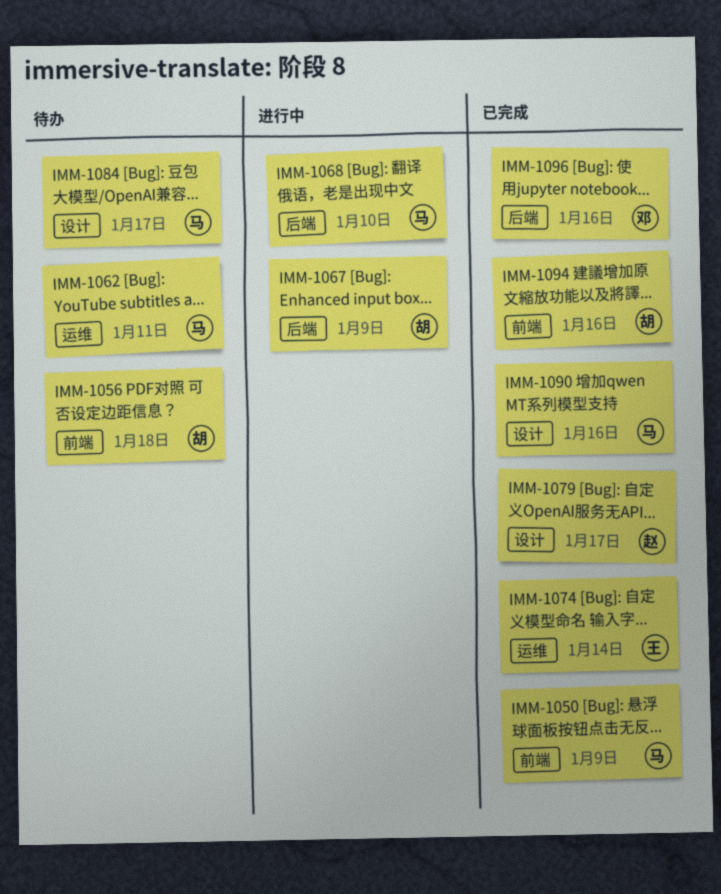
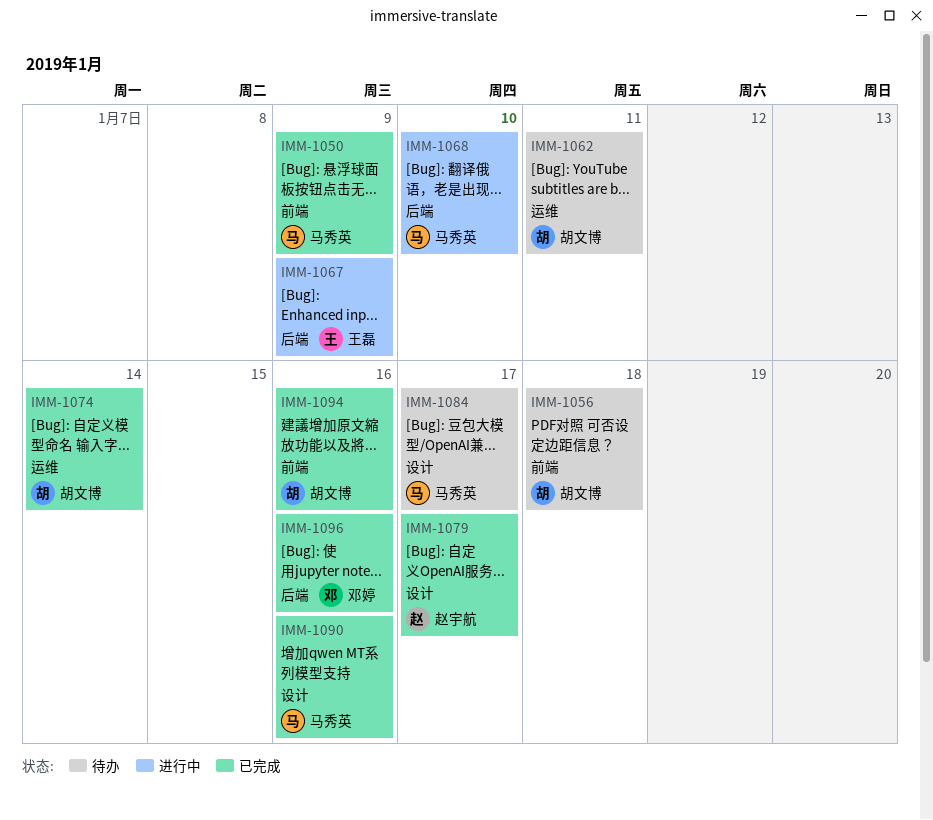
IMM-1062, owner: 马秀英 -> 胡文博
IMM-1067, owner: 胡文博 -> 王磊
IMM-1074, owner: 王磊 -> 胡文博

